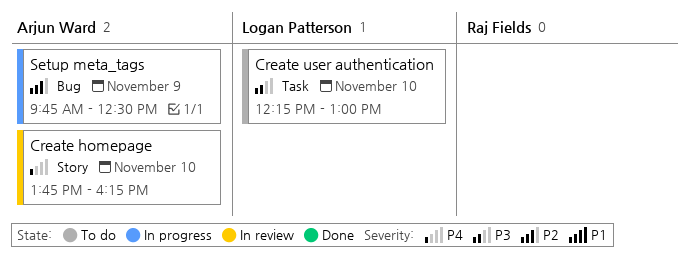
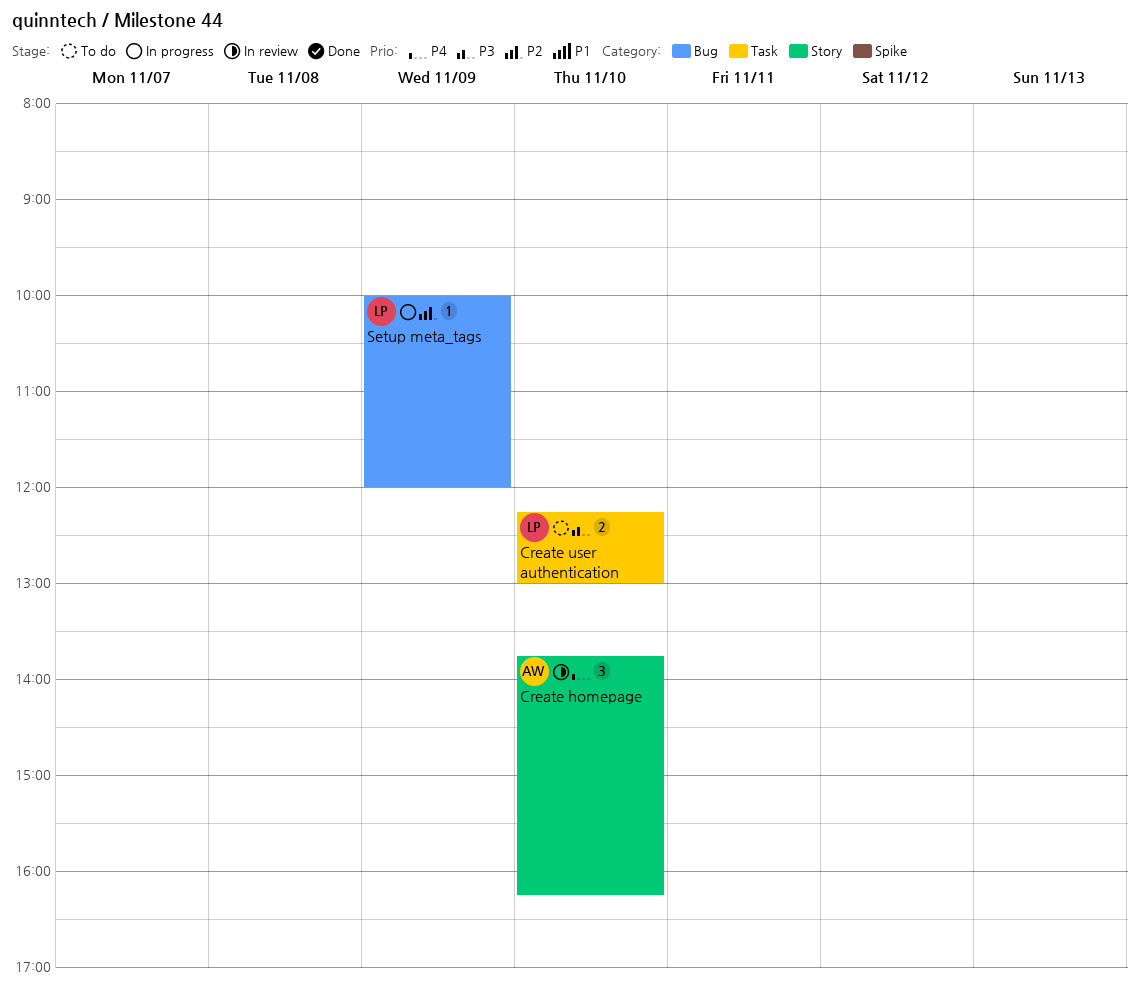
Setup meta_tags, owner: Arjun Ward -> Logan Patterson
Setup meta_tags, begins: 09:45 -> 10:00
Setup meta_tags, ends: 12:30 -> 12:00

